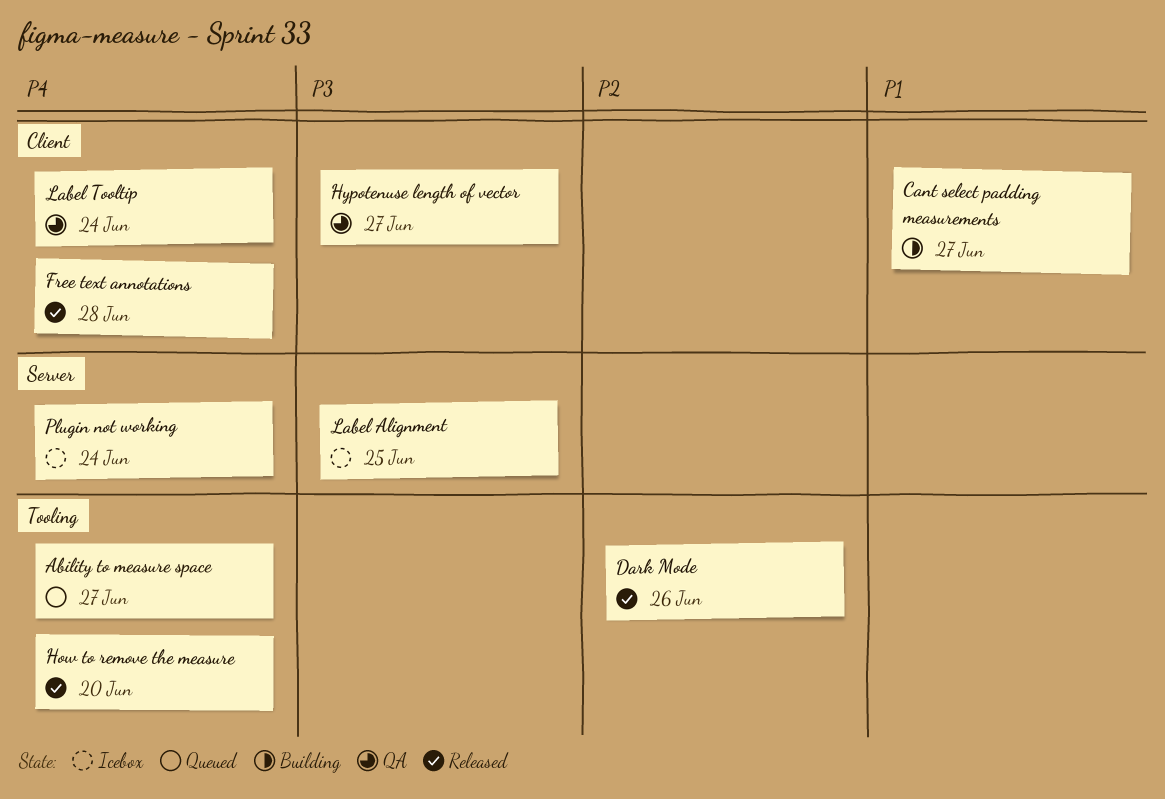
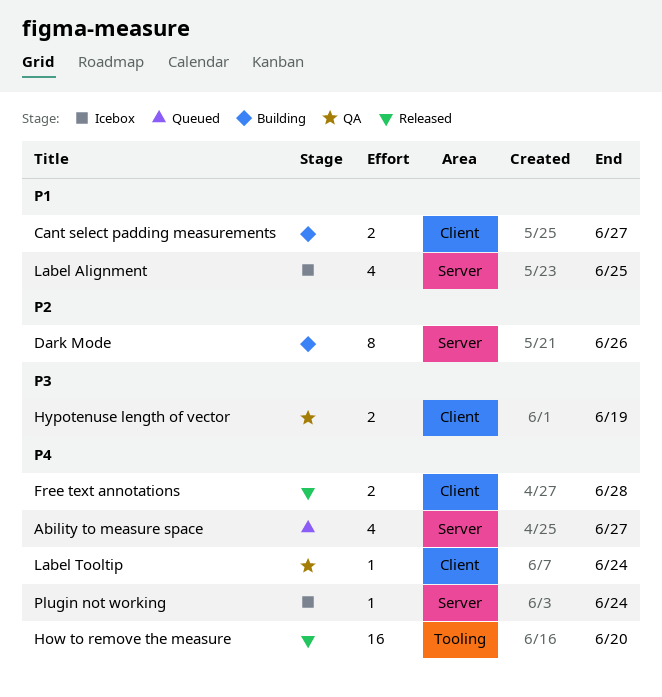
Ability to measure space, label: Tooling -> Server
Dark Mode, status: Released -> Building
Dark Mode, label: Tooling -> Server
Hypotenuse length of vector, due: Jun 27 -> Jun 19
Label Alignment, priority: P3 -> P1

